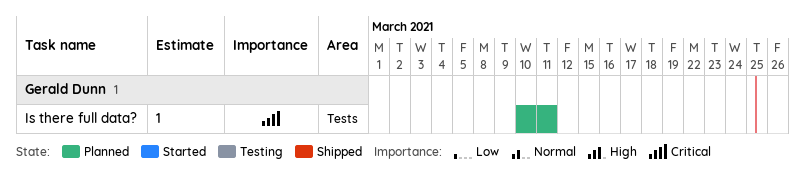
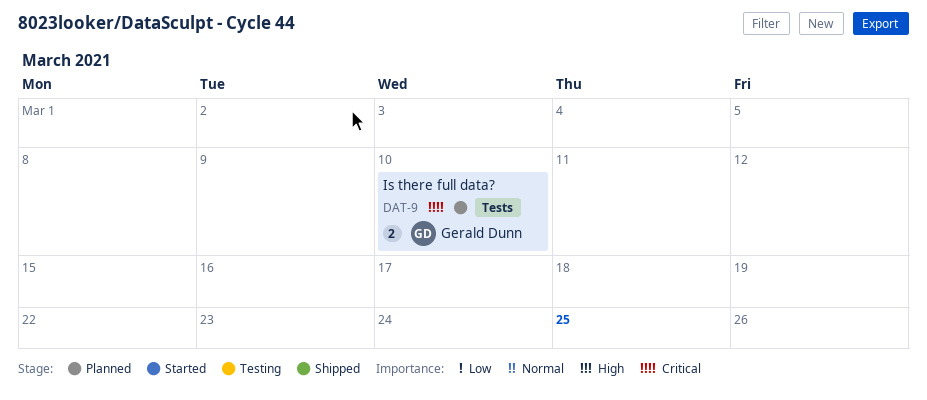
Is there full data?, estimate: 1 -> 2
Is there full data?, due: Mar 11 -> Mar 10

